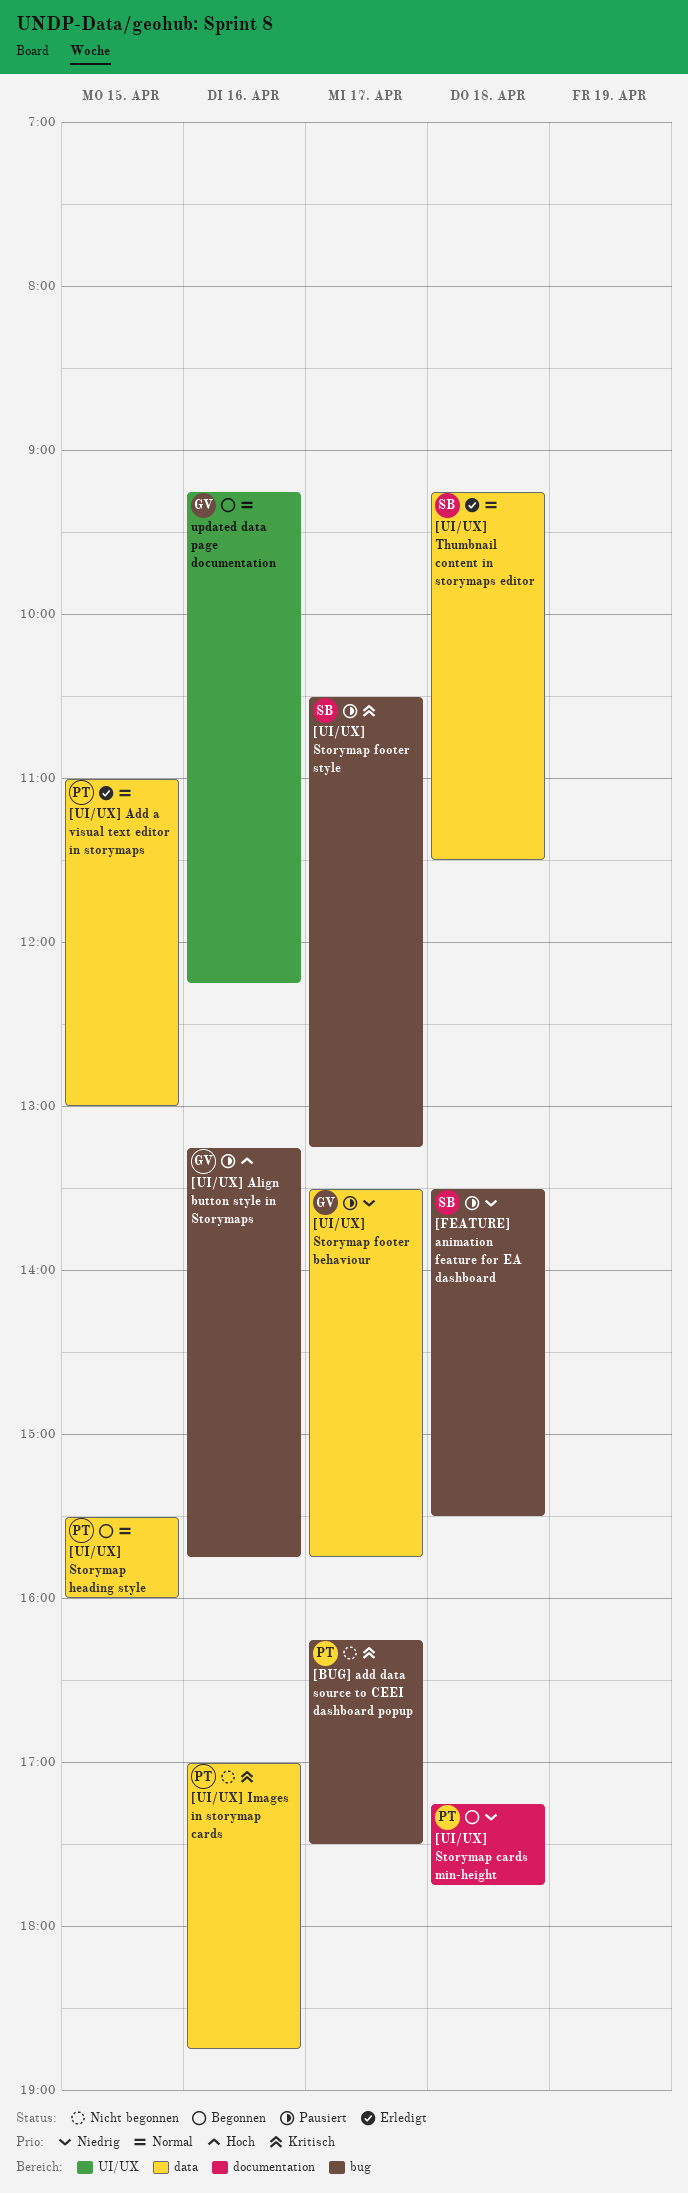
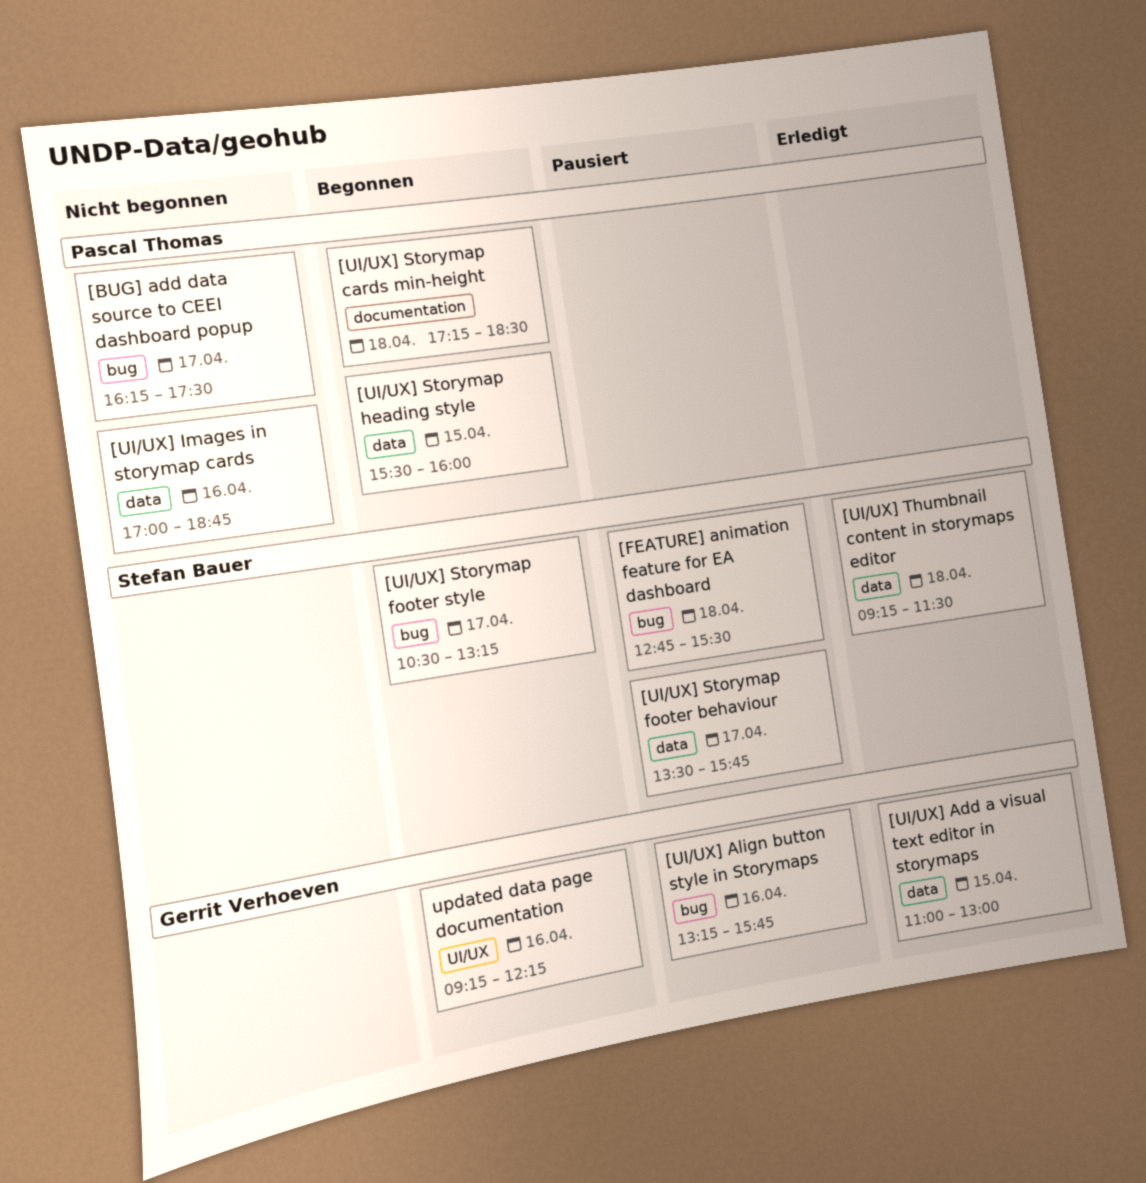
[FEATURE] animation feature for EA dashboard, begins: 13:30 -> 12:45
[UI/UX] Add a visual text editor in storymaps, owner: Pascal Thomas -> Gerrit Verhoeven
[UI/UX] Storymap cards min-height, ends: 17:45 -> 18:30
[UI/UX] Storymap footer behaviour, owner: Gerrit Verhoeven -> Stefan Bauer
[UI/UX] Storymap footer style, status: Pausiert -> Begonnen

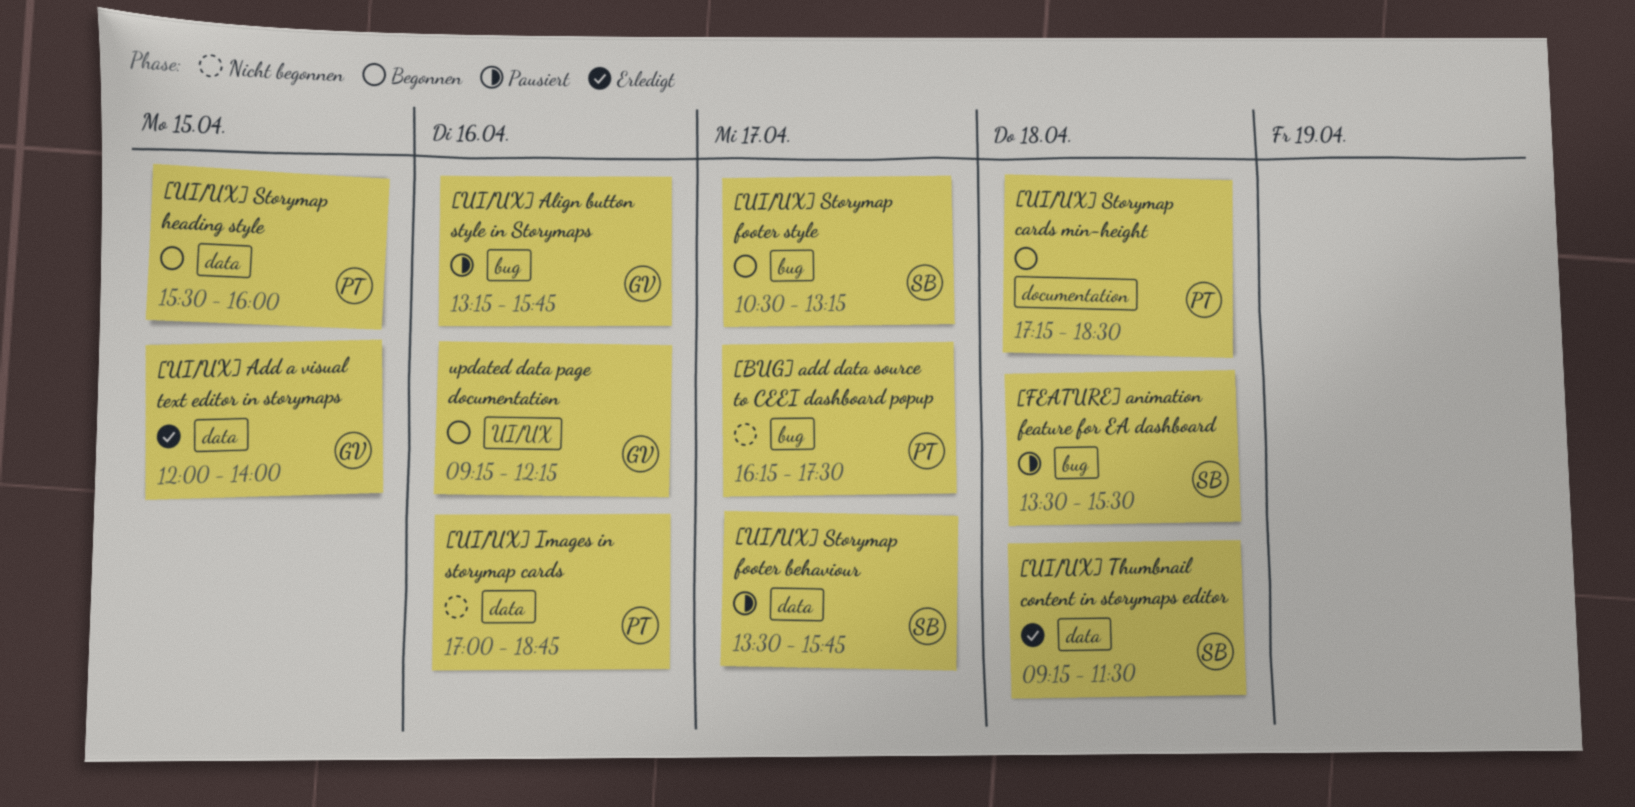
[FEATURE] animation feature for EA dashboard, begins: 12:45 -> 13:30
[UI/UX] Add a visual text editor in storymaps, begins: 11:00 -> 12:00
[UI/UX] Add a visual text editor in storymaps, ends: 13:00 -> 14:00

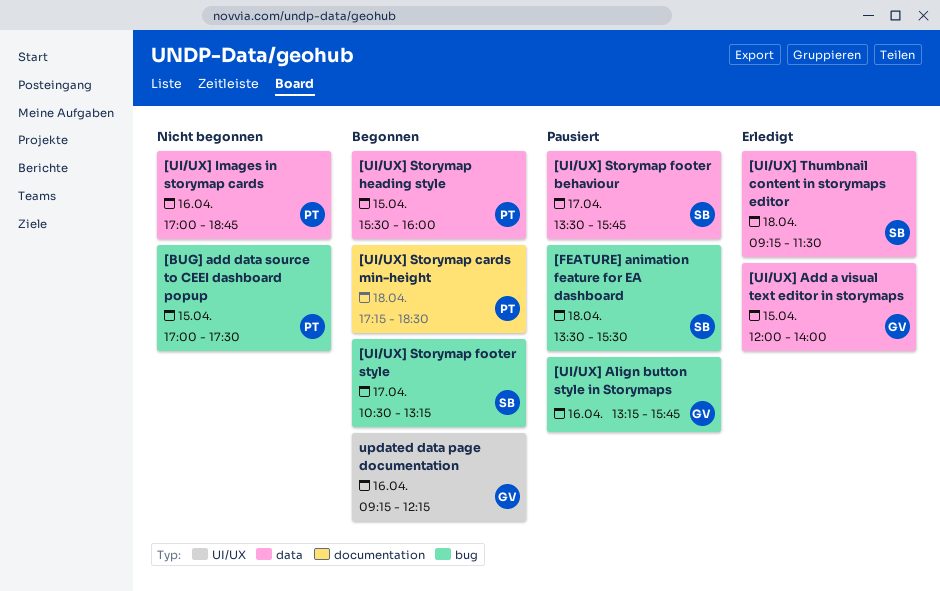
[BUG] add data source to CEEI dashboard popup, day: Apr 17 -> Apr 15
[BUG] add data source to CEEI dashboard popup, begins: 16:15 -> 17:00

